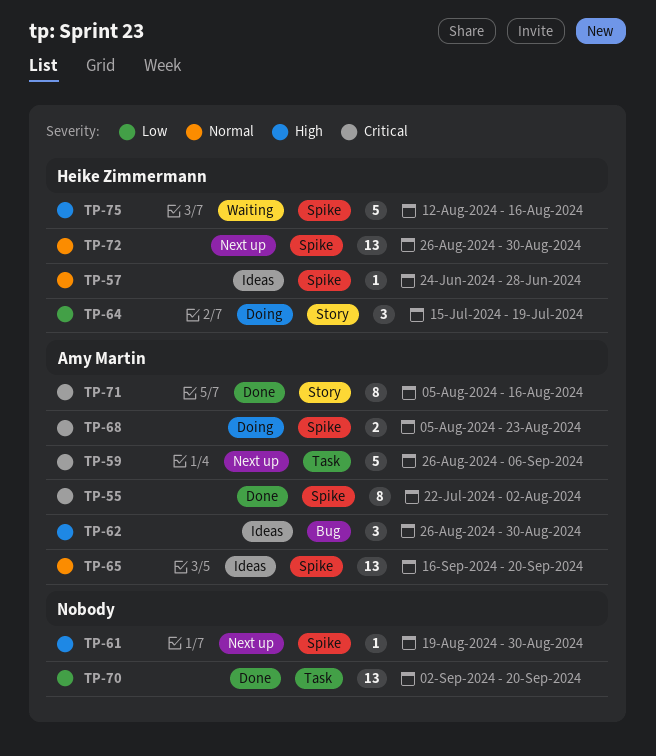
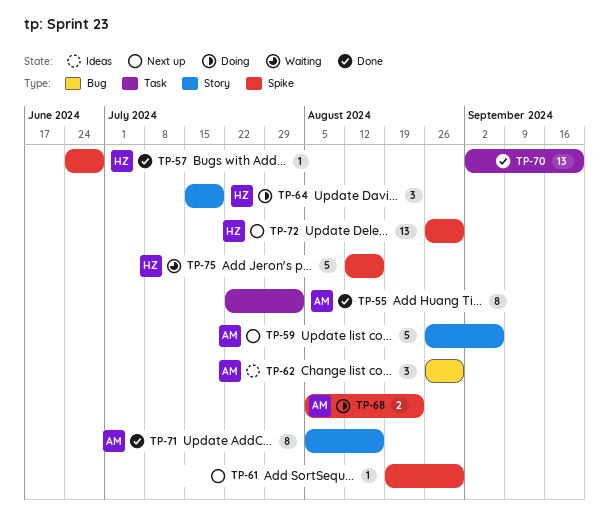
TP-55, label: Spike -> Task
TP-57, status: Ideas -> Done
TP-59, label: Task -> Story
TP-65: present -> none

